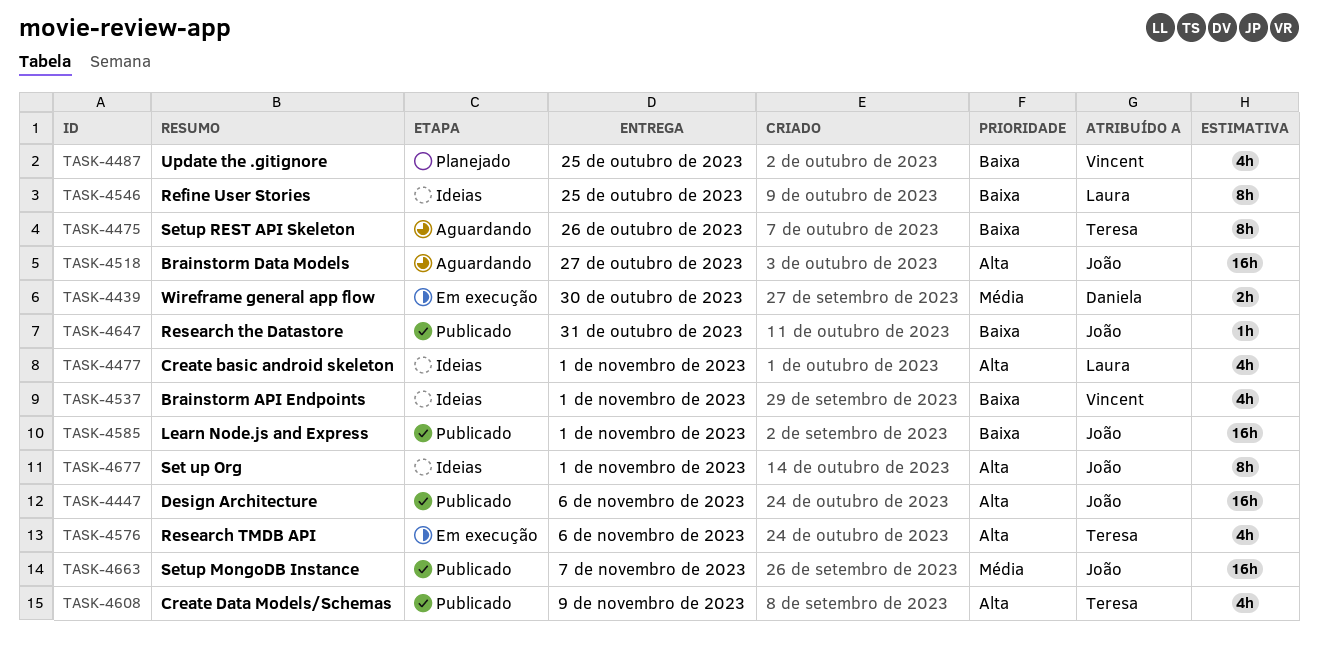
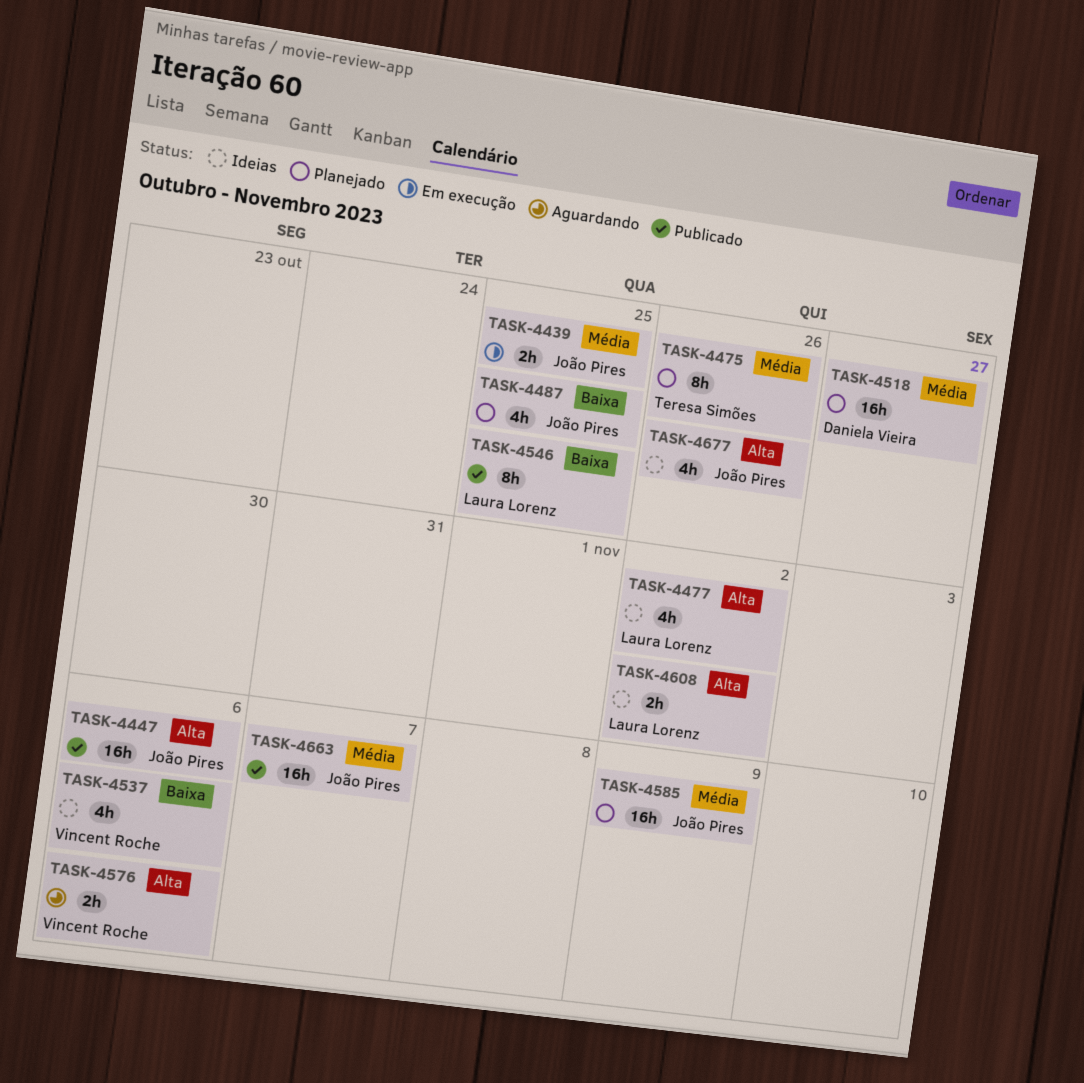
TASK-4439, owner: Daniela Vieira -> João Pires
TASK-4439, due: Oct 30 -> Oct 25
TASK-4475, status: Aguardando -> Planejado
TASK-4475, priority: Baixa -> Média
TASK-4477, due: Nov 1 -> Nov 2
TASK-4487, owner: Vincent Roche -> João Pires
TASK-4518, status: Aguardando -> Planejado
TASK-4518, owner: João Pires -> Daniela Vieira
TASK-4518, priority: Alta -> Média
TASK-4537, due: Nov 1 -> Nov 6
TASK-4546, status: Ideias -> Publicado
TASK-4576, status: Em execução -> Aguardando
TASK-4576, owner: Teresa Simões -> Vincent Roche
TASK-4576, estimate: 4h -> 2h
TASK-4585, status: Publicado -> Planejado
TASK-4585, priority: Baixa -> Média
TASK-4585, due: Nov 1 -> Nov 9
TASK-4608, status: Publicado -> Ideias
TASK-4608, owner: Teresa Simões -> Laura Lorenz
TASK-4608, estimate: 4h -> 2h
TASK-4608, due: Nov 9 -> Nov 2
TASK-4647: present -> none
TASK-4677, estimate: 8h -> 4h
TASK-4677, due: Nov 1 -> Oct 26

